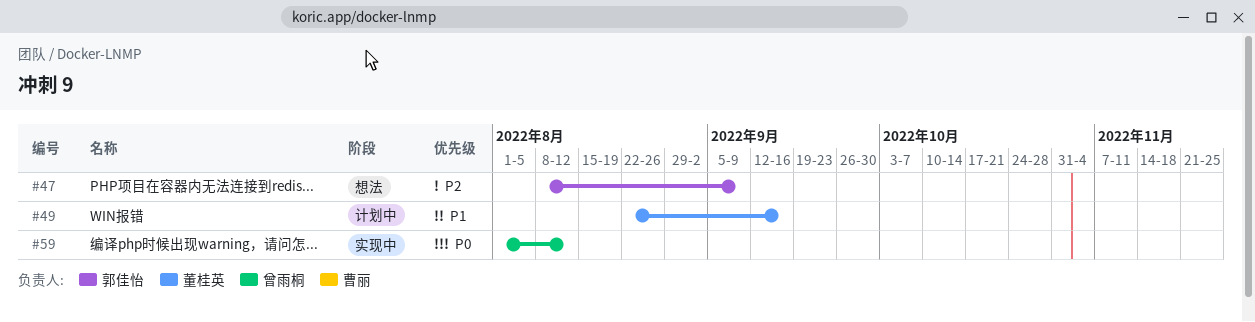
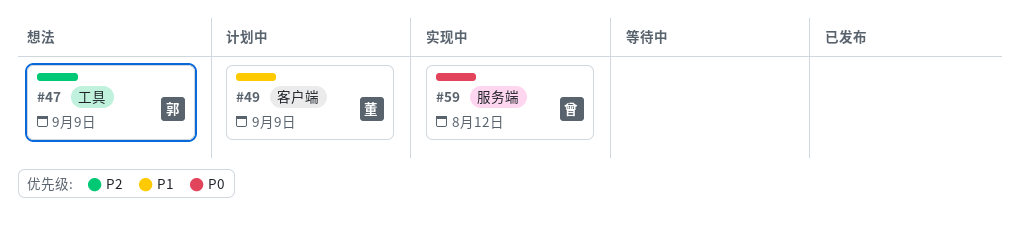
#49, due: Sep 16 -> Sep 9

